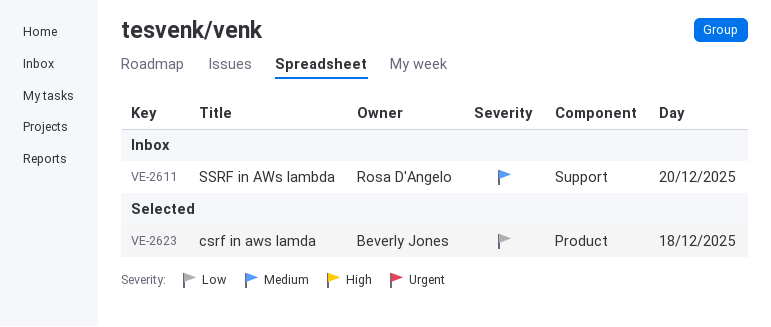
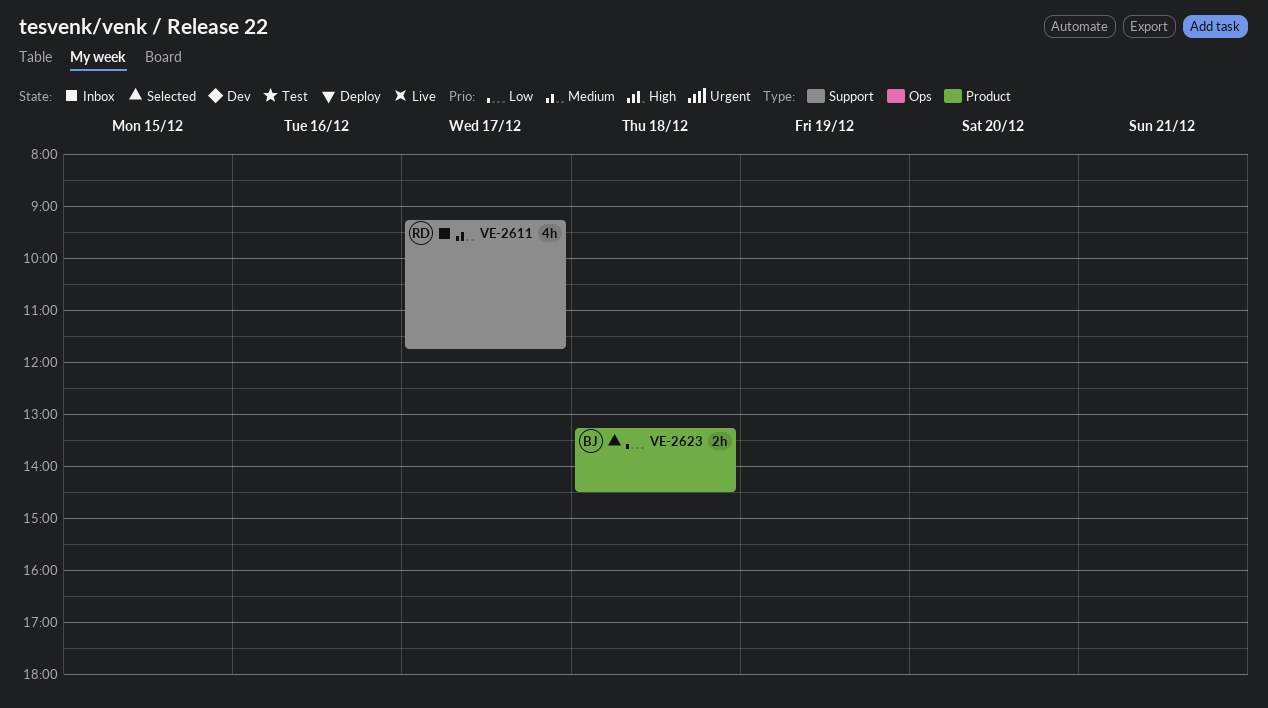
VE-2611, day: Dec 20 -> Dec 17

